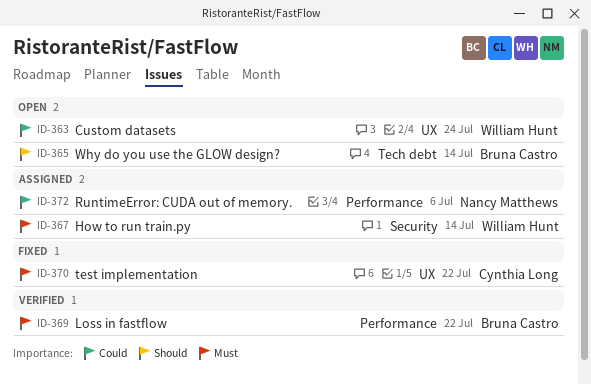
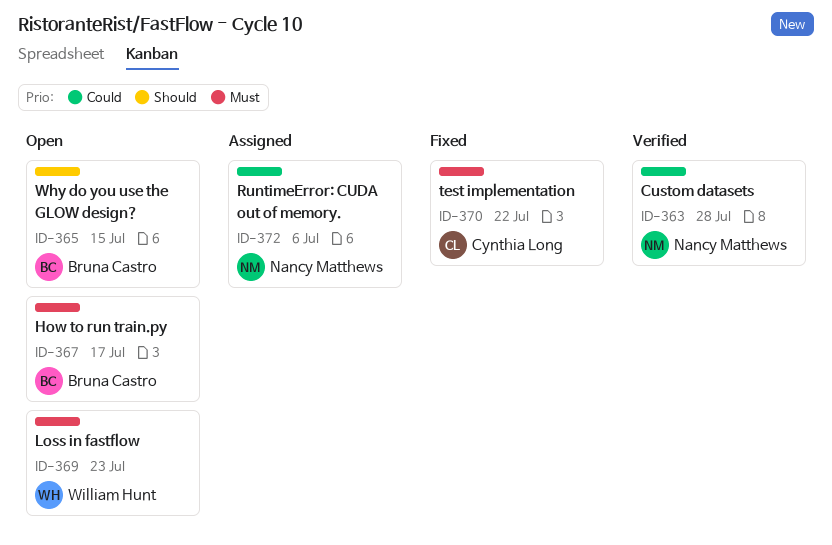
ID-363, status: Open -> Verified
ID-363, owner: William Hunt -> Nancy Matthews
ID-363, due: Jul 24 -> Jul 28
ID-365, due: Jul 14 -> Jul 15
ID-367, status: Assigned -> Open
ID-367, owner: William Hunt -> Bruna Castro
ID-367, due: Jul 14 -> Jul 17
ID-369, status: Verified -> Open
ID-369, owner: Bruna Castro -> William Hunt
ID-369, due: Jul 22 -> Jul 23

